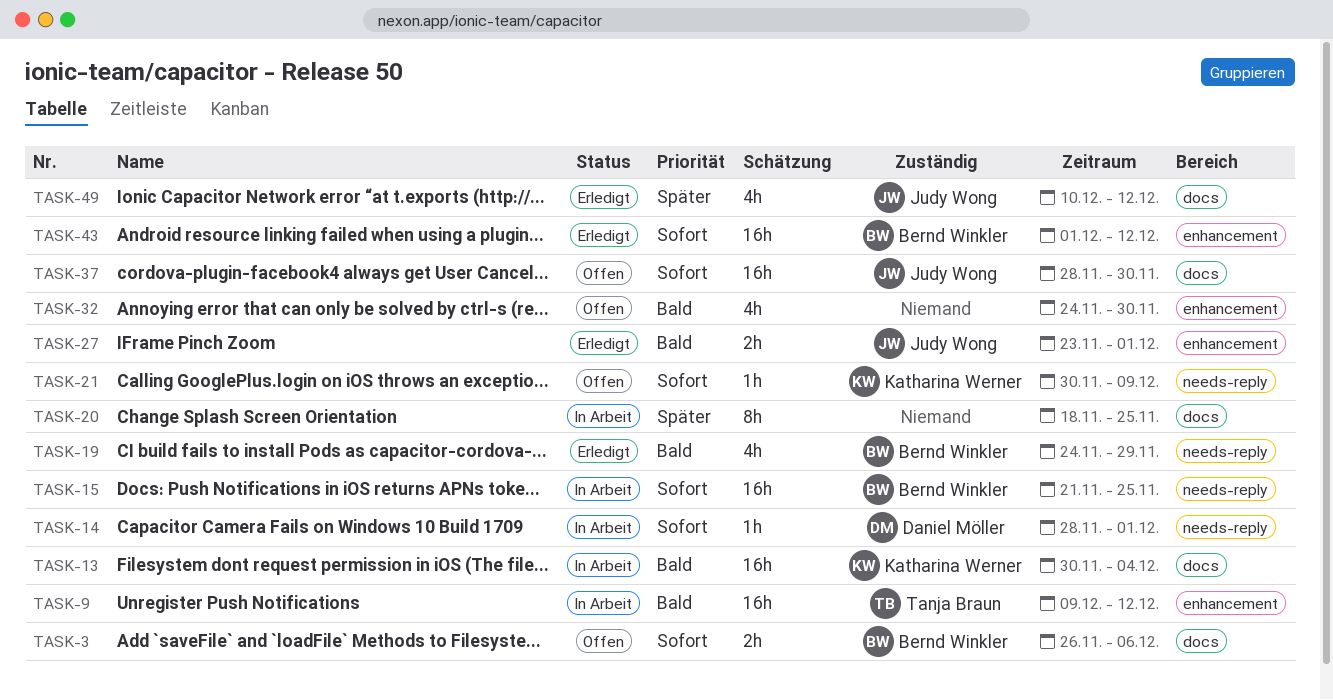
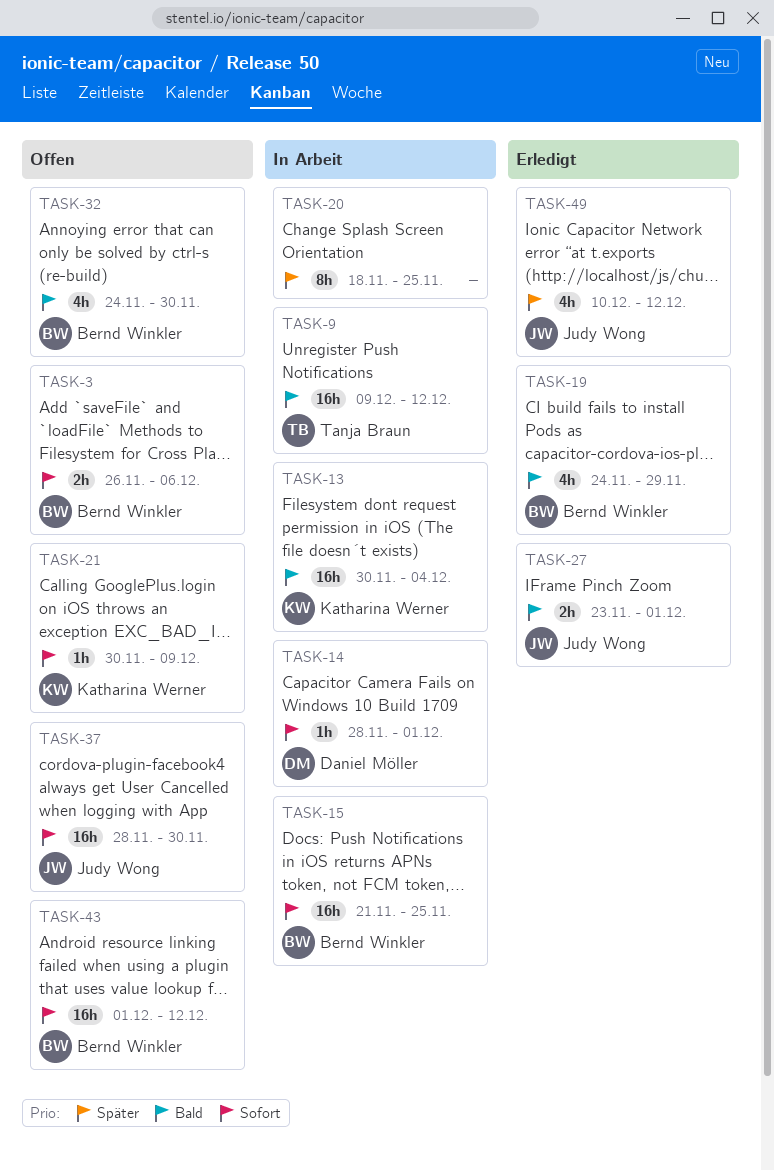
TASK-32, owner: none -> Bernd Winkler
TASK-43, status: Erledigt -> Offen

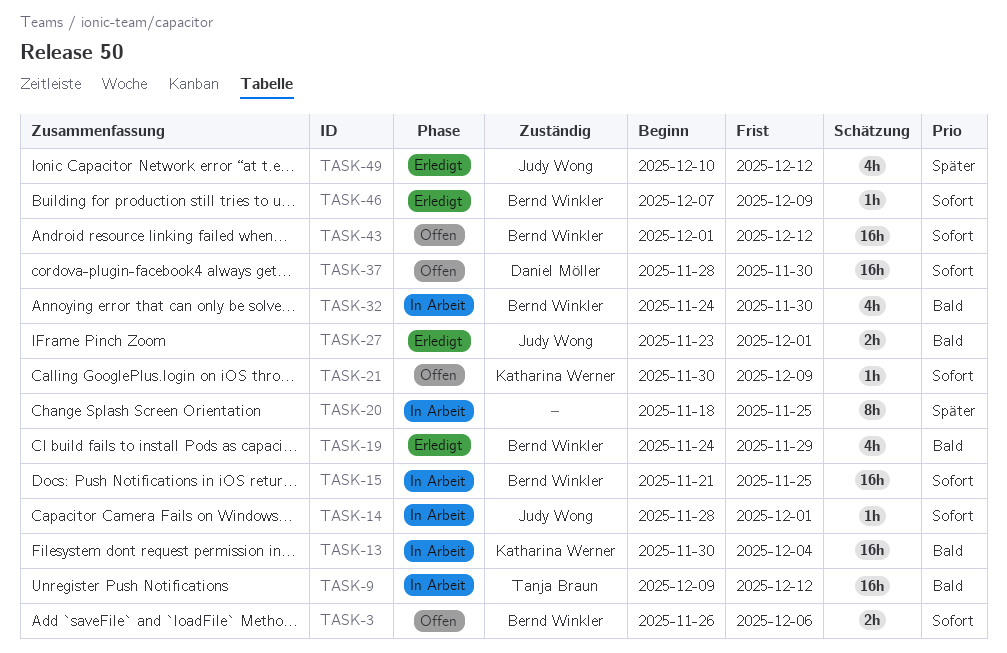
TASK-14, owner: Daniel Möller -> Judy Wong
TASK-32, status: Offen -> In Arbeit
TASK-37, owner: Judy Wong -> Daniel Möller
TASK-46: none -> present

